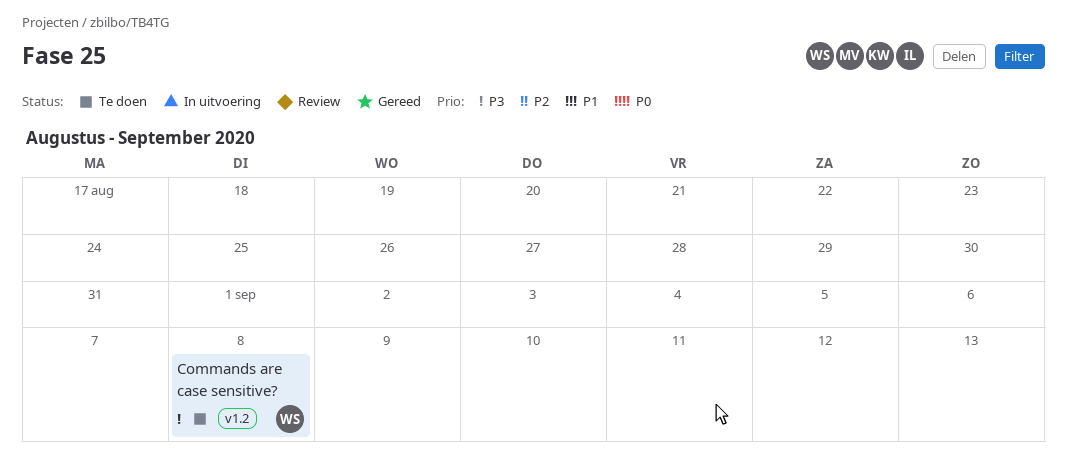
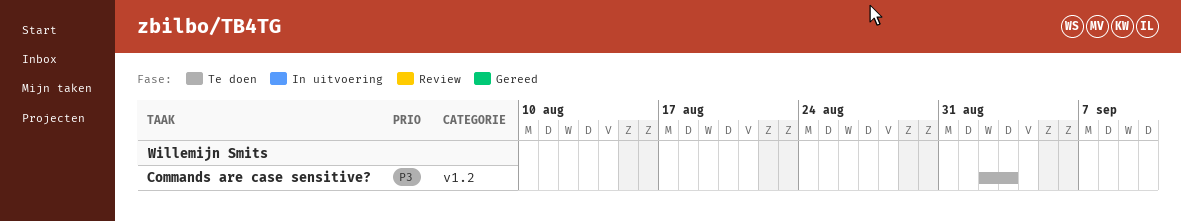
Commands are case sensitive?, due: Sep 8 -> Sep 3

